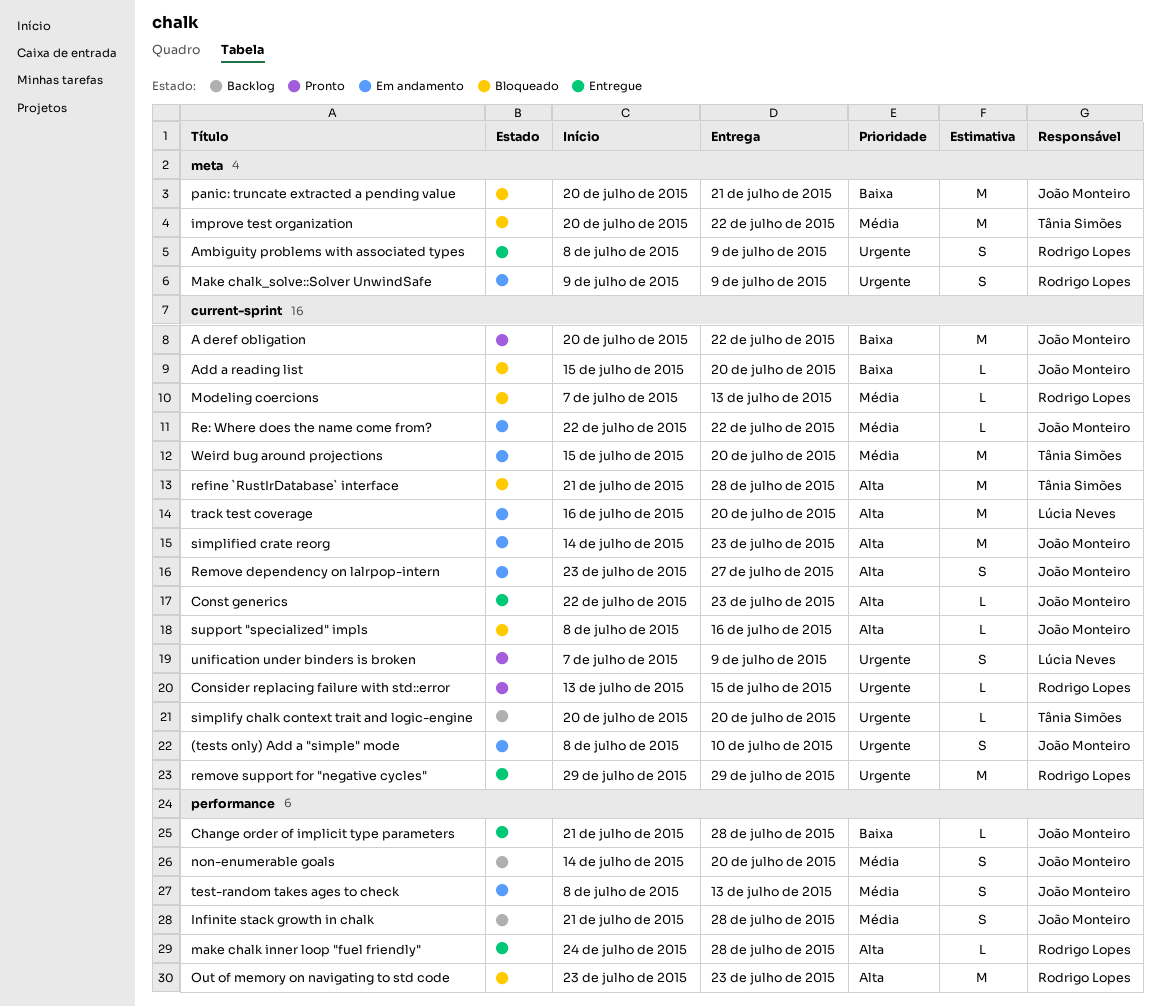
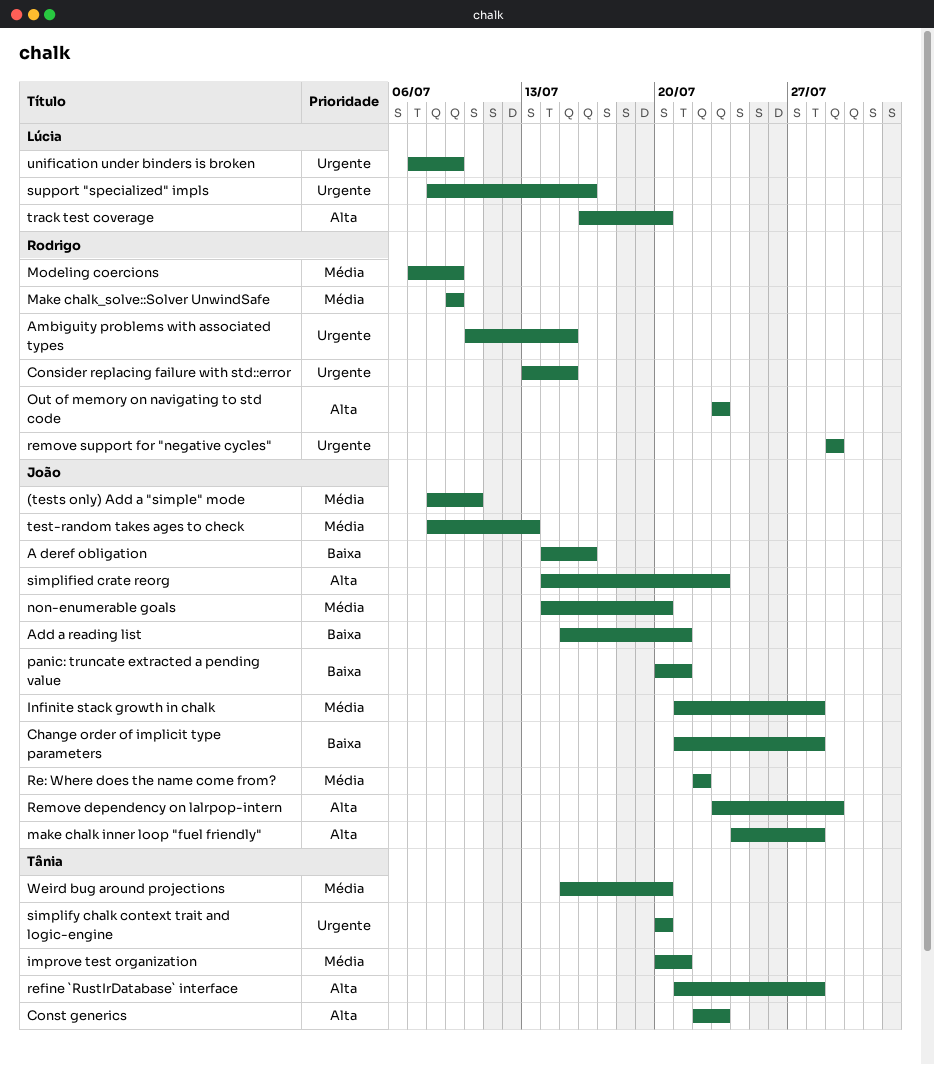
(tests only) Add a "simple" mode, priority: Urgente -> Média
A deref obligation, start: Jul 20 -> Jul 14
A deref obligation, due: Jul 22 -> Jul 16
Add a reading list, due: Jul 20 -> Jul 21
Ambiguity problems with associated types, start: Jul 8 -> Jul 10
Ambiguity problems with associated types, due: Jul 9 -> Jul 15
Const generics, owner: João Monteiro -> Tânia Simões
improve test organization, due: Jul 22 -> Jul 21
make chalk inner loop "fuel friendly", owner: Rodrigo Lopes -> João Monteiro
Make chalk_solve::Solver UnwindSafe, priority: Urgente -> Média
Modeling coercions, due: Jul 13 -> Jul 9
Remove dependency on lalrpop-intern, due: Jul 27 -> Jul 29
support "specialized" impls, owner: João Monteiro -> Lúcia Neves
support "specialized" impls, priority: Alta -> Urgente

